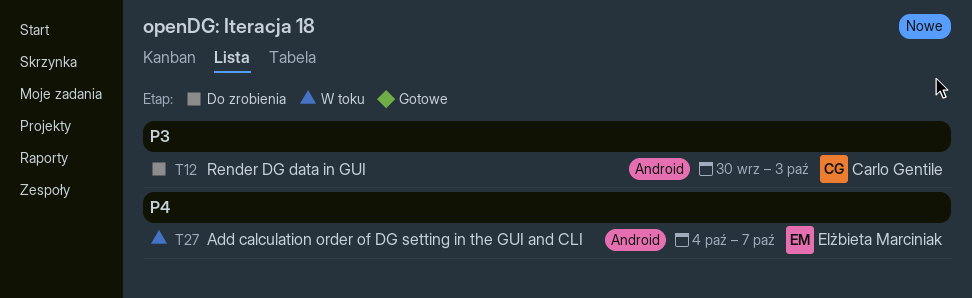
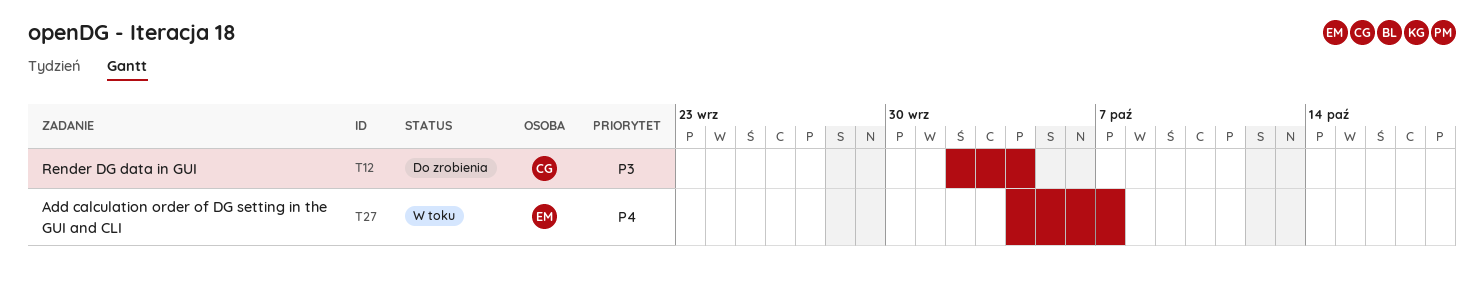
T12, start: Sep 30 -> Oct 2
T12, due: Oct 3 -> Oct 4

